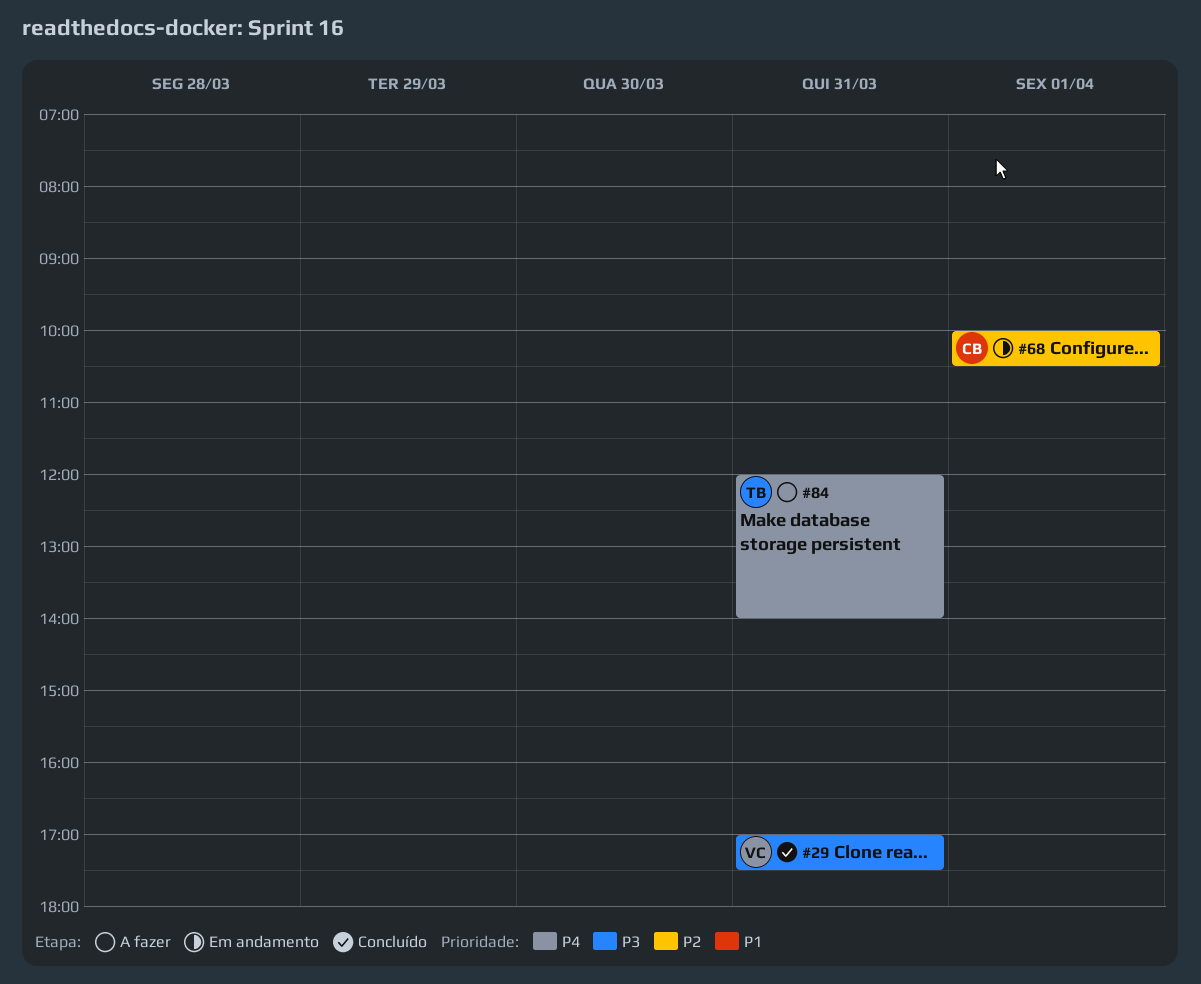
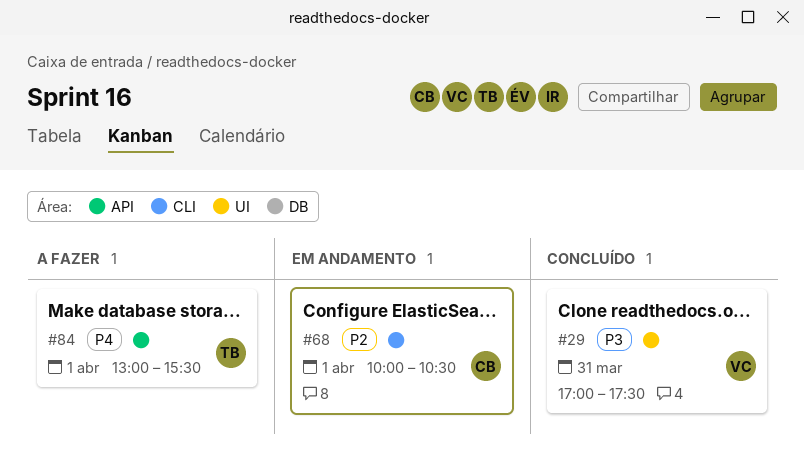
#84, day: Mar 31 -> Apr 1
#84, begins: 12:00 -> 13:00
#84, ends: 14:00 -> 15:30

